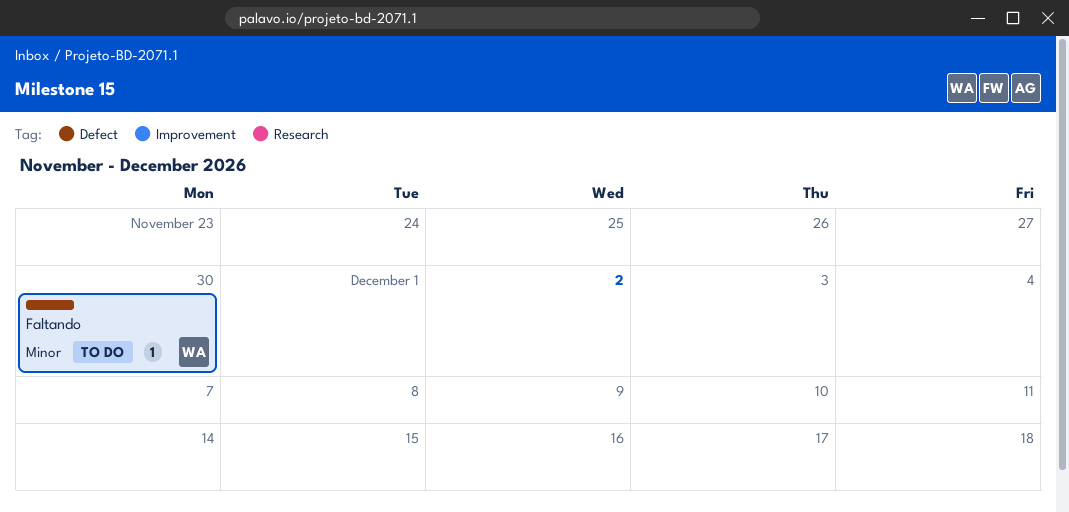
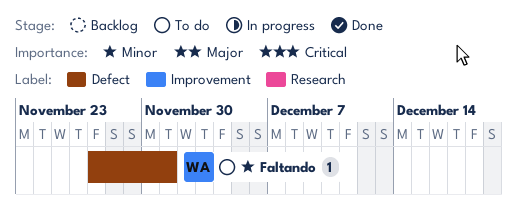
Faltando, due: Nov 30 -> Dec 1

